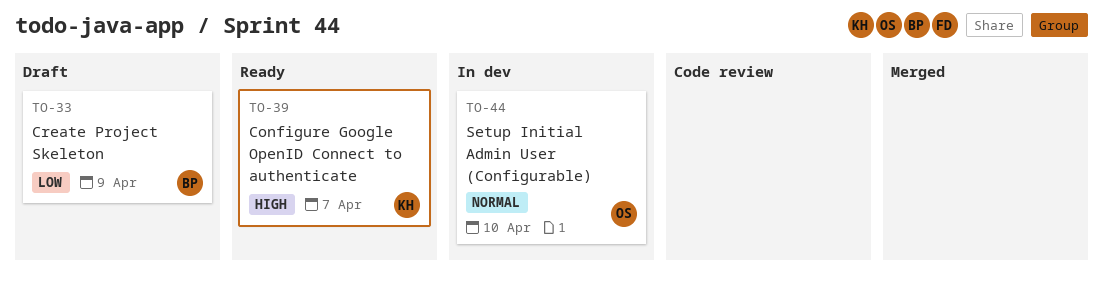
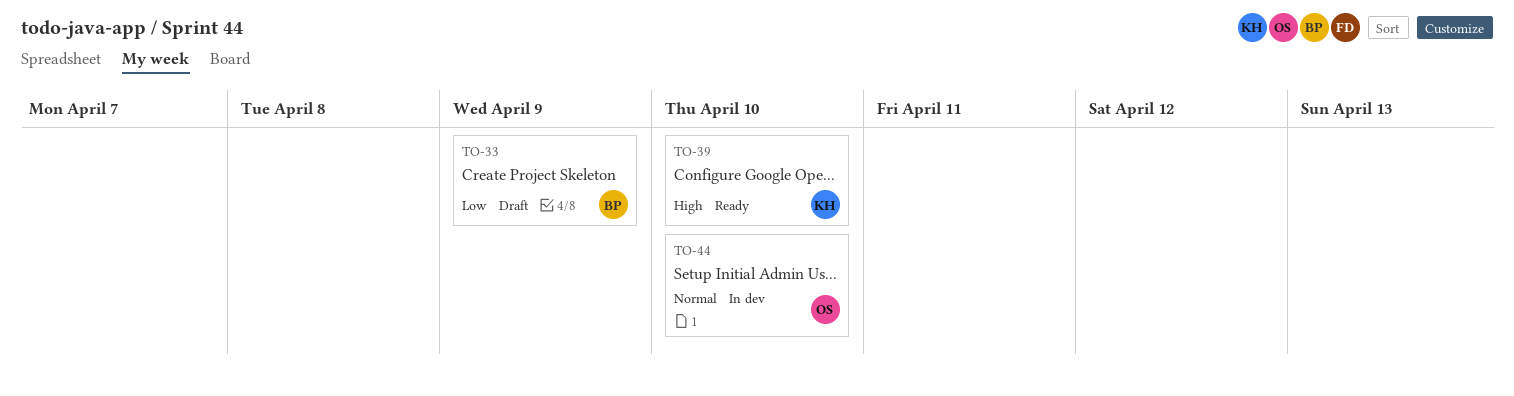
TO-39, due: Apr 7 -> Apr 10

